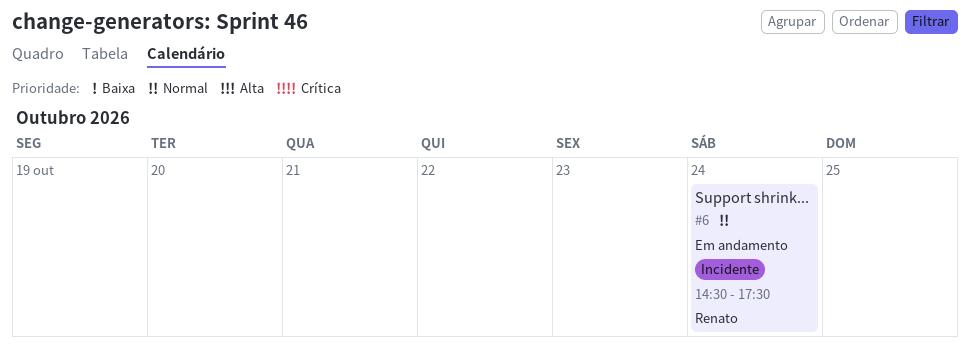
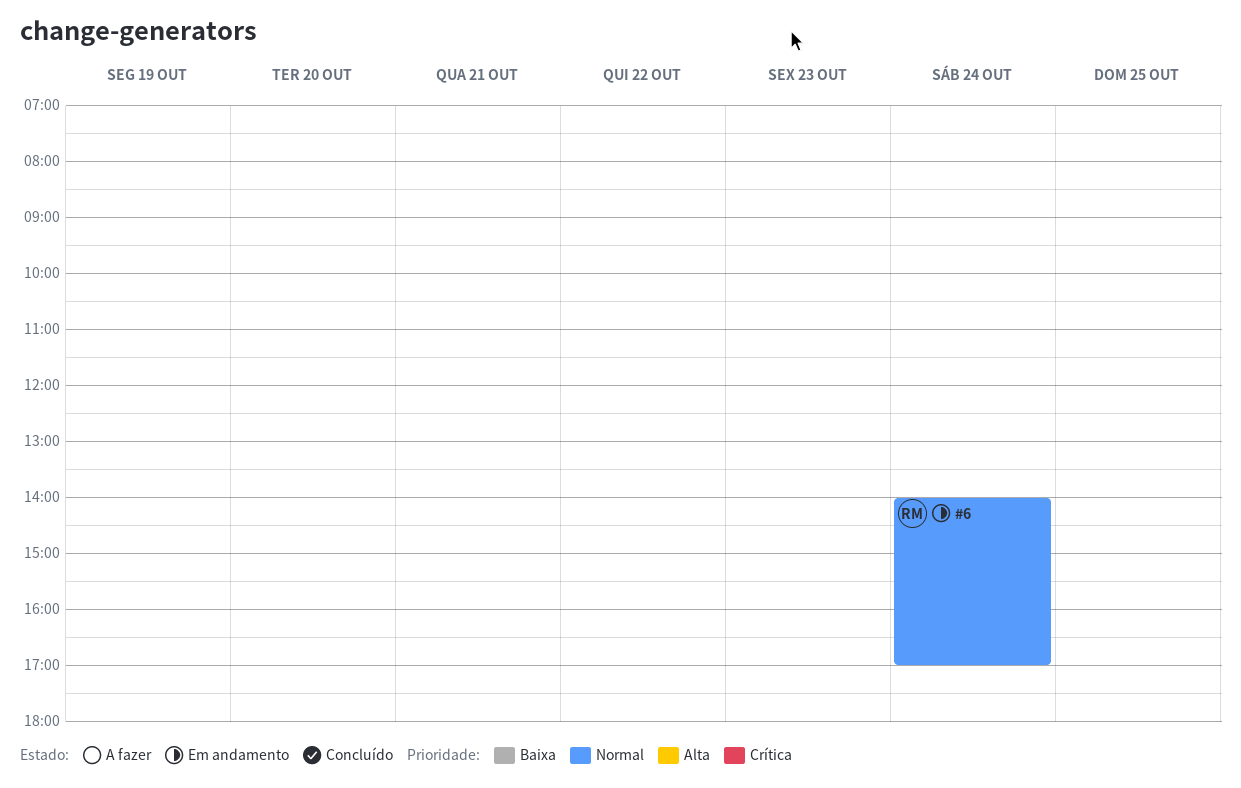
#6, begins: 14:30 -> 14:00
#6, ends: 17:30 -> 17:00

